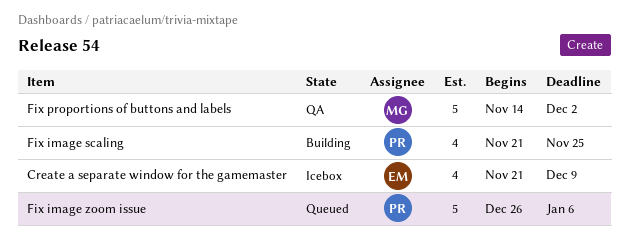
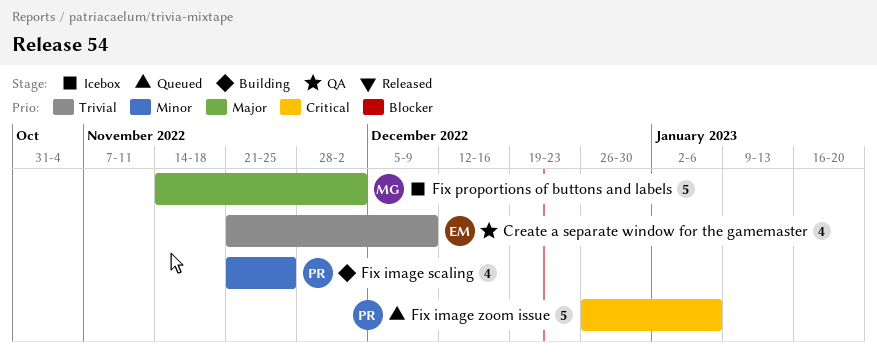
Create a separate window for the gamemaster, status: Icebox -> QA
Fix proportions of buttons and labels, status: QA -> Icebox

